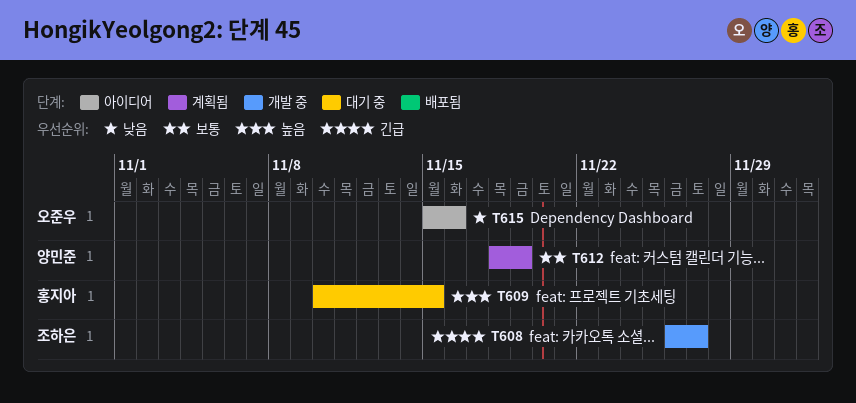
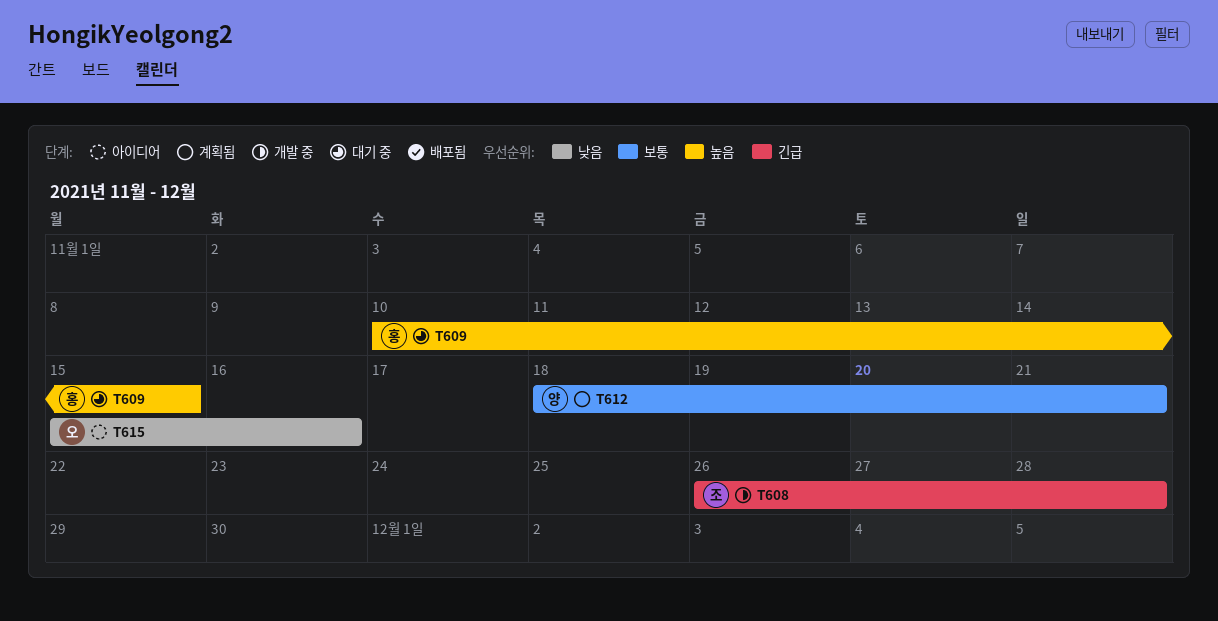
T608, due: Nov 27 -> Nov 28
T612, due: Nov 19 -> Nov 21

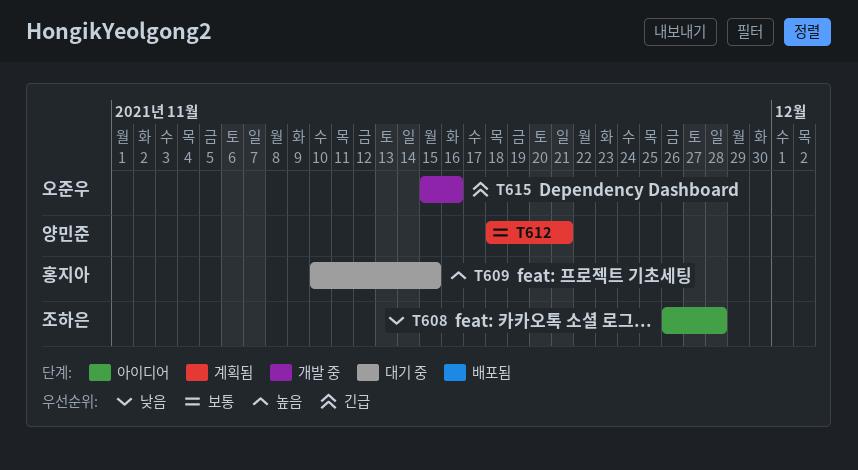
T608, status: 개발 중 -> 아이디어
T608, priority: 긴급 -> 낮음
T615, status: 아이디어 -> 개발 중
T615, priority: 낮음 -> 긴급

